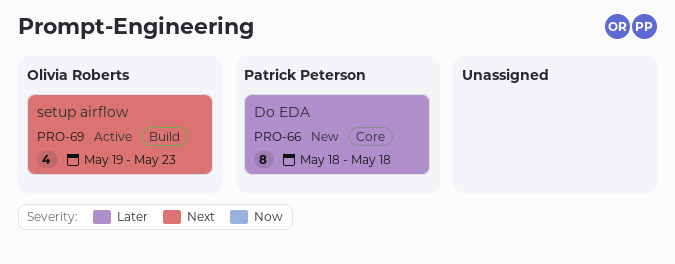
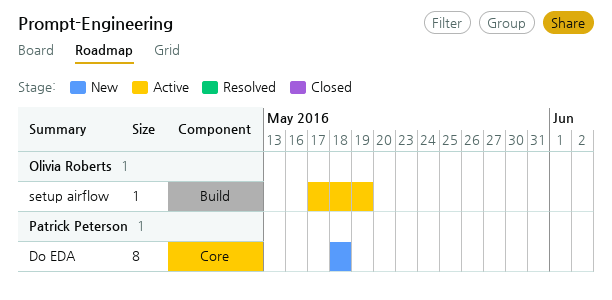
setup airflow, estimate: 4 -> 1
setup airflow, start: May 19 -> May 17
setup airflow, due: May 23 -> May 19

